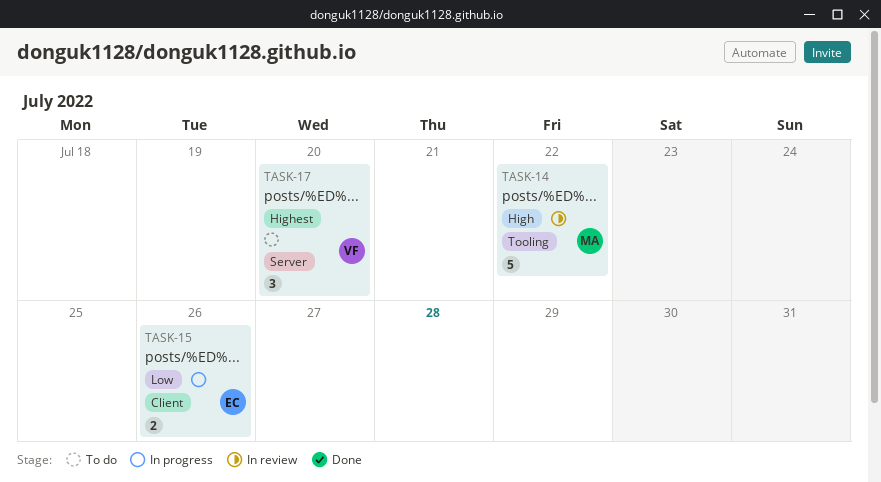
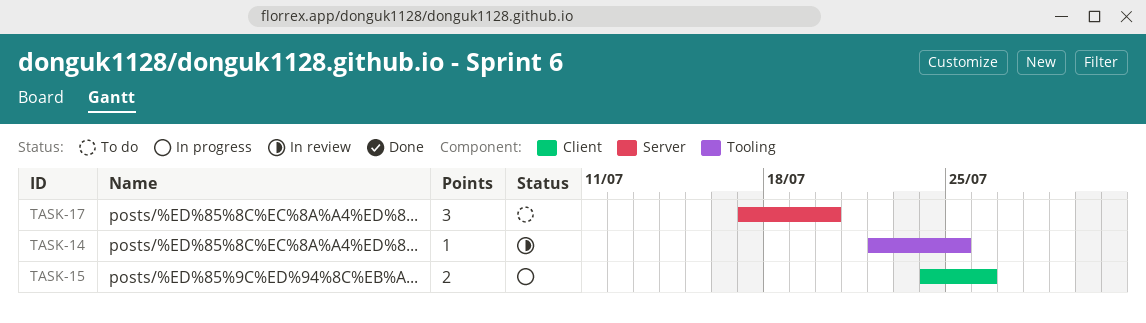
TASK-14, estimate: 5 -> 1
TASK-14, due: Jul 22 -> Jul 25

